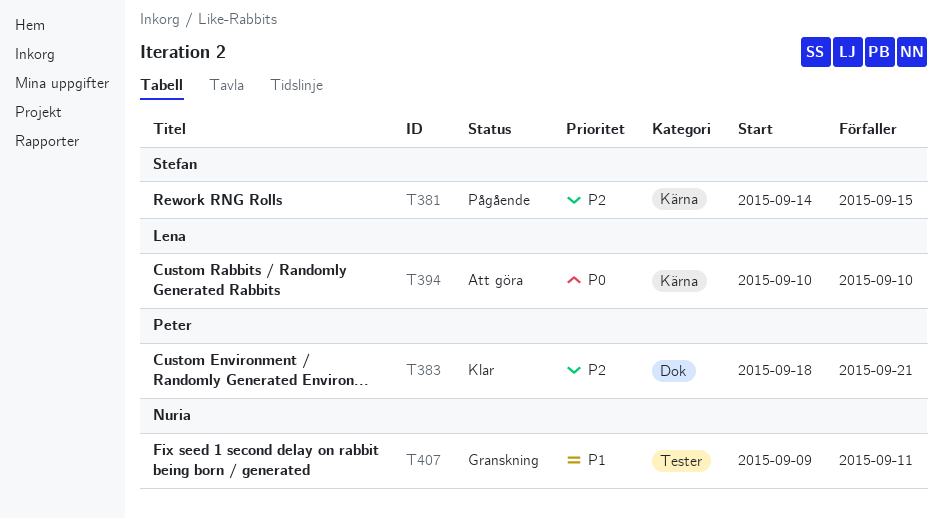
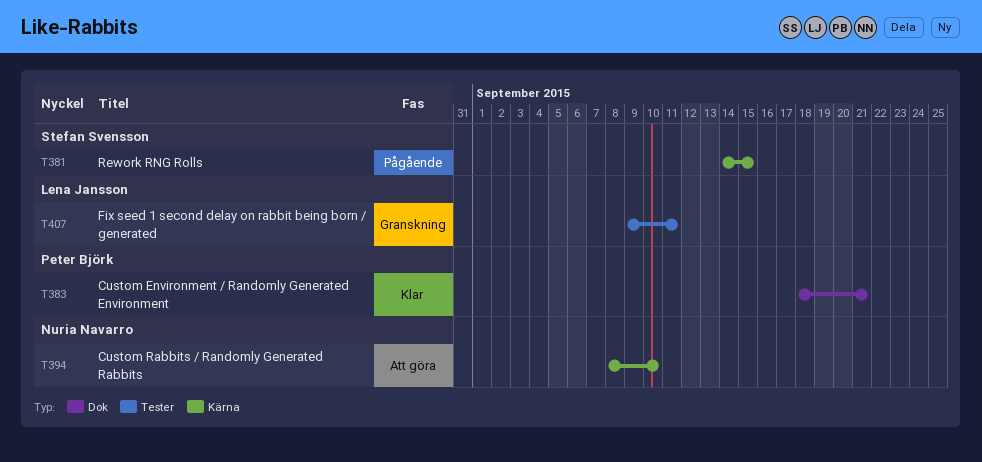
T394, owner: Lena Jansson -> Nuria Navarro
T394, start: Sep 10 -> Sep 8
T407, owner: Nuria Navarro -> Lena Jansson

